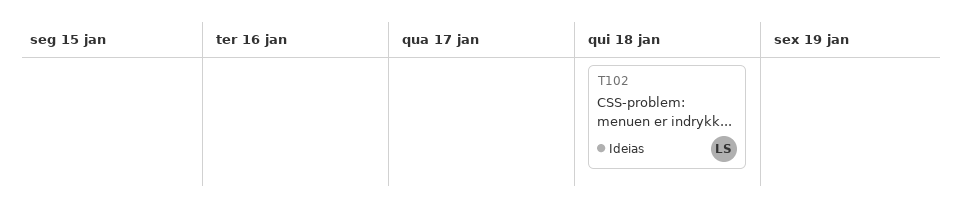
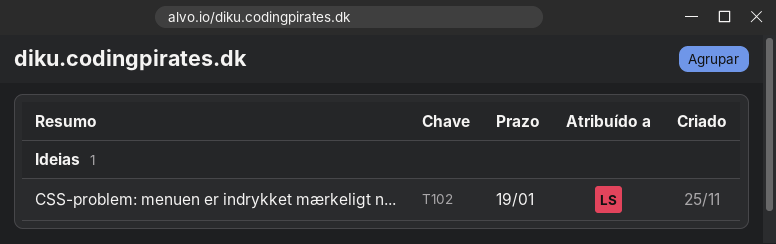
T102, due: Jan 18 -> Jan 19

